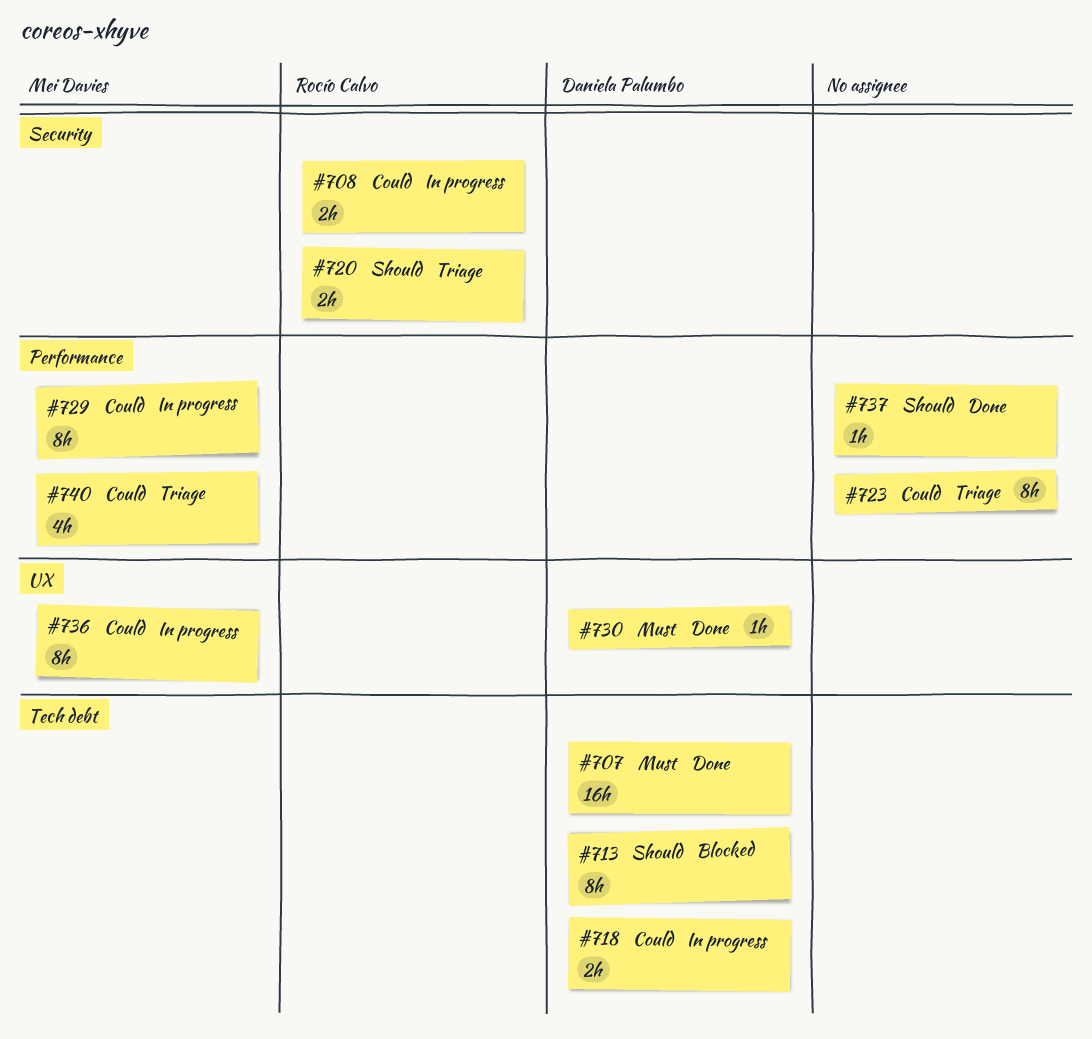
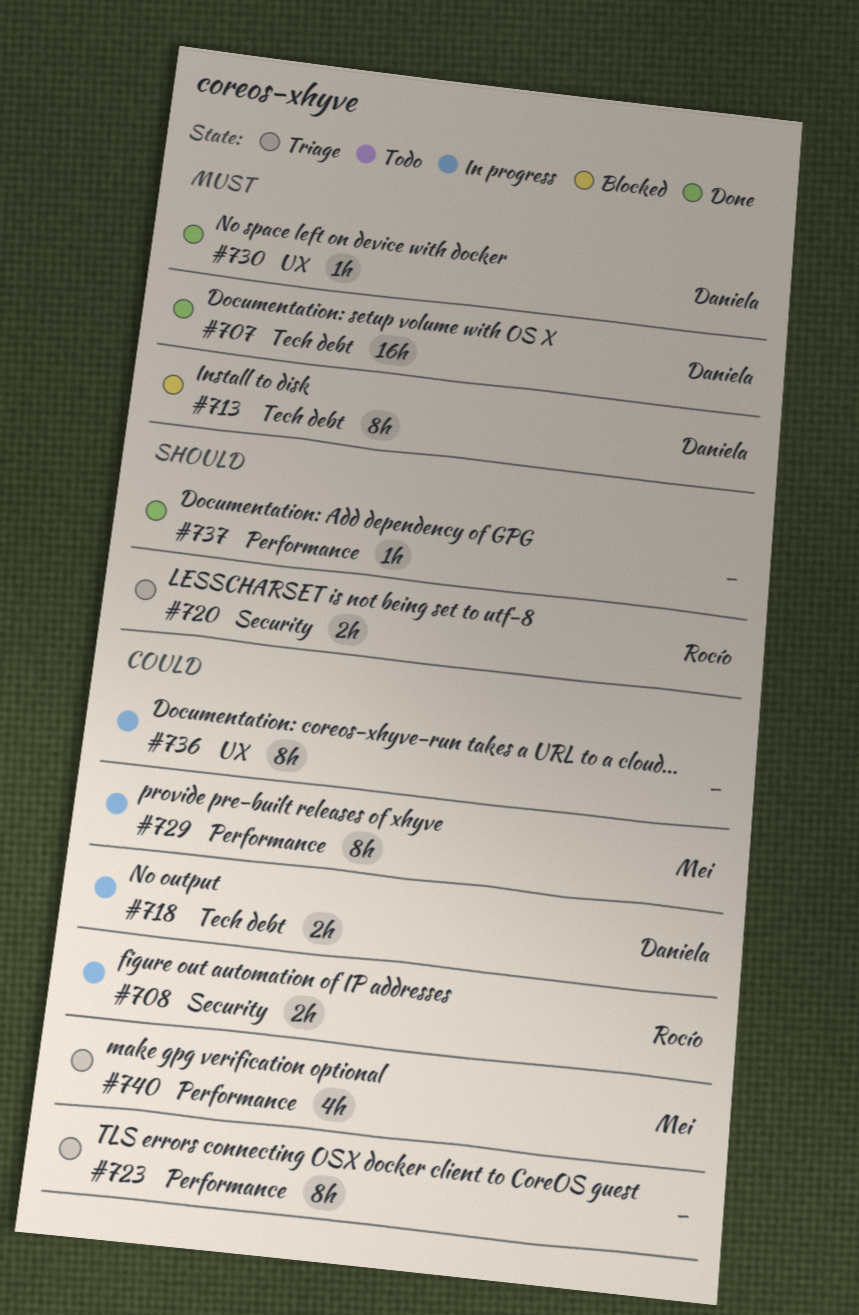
#713, priority: Should -> Must
#736, owner: Mei Davies -> none

